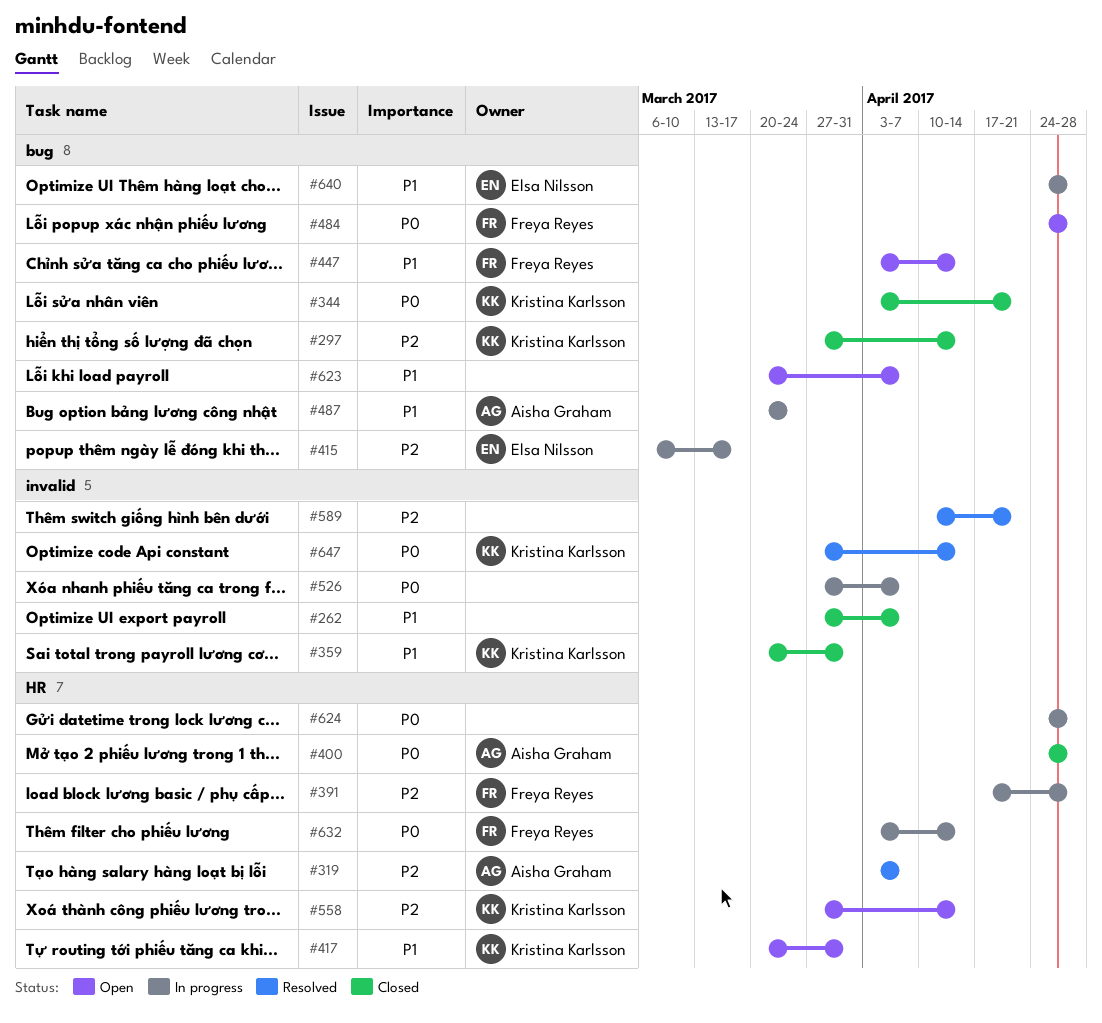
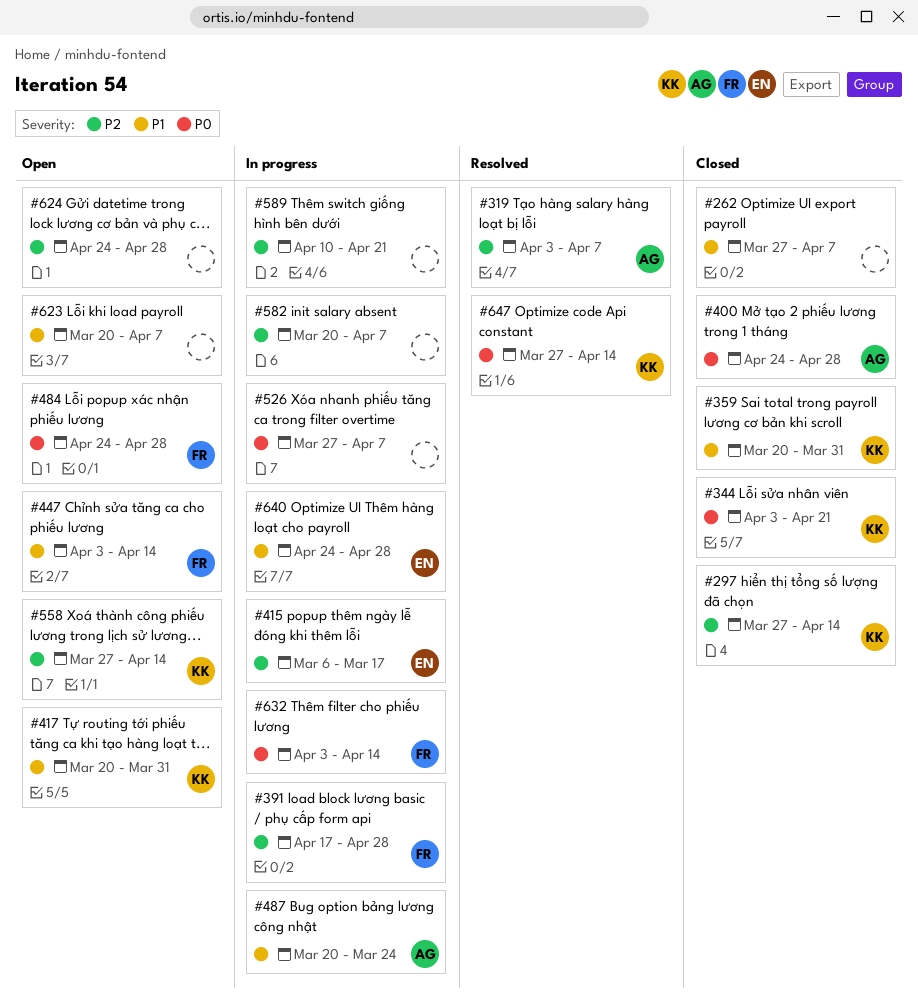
#582: none -> present
#589, status: Resolved -> In progress
#624, status: In progress -> Open
#624, priority: P0 -> P2

